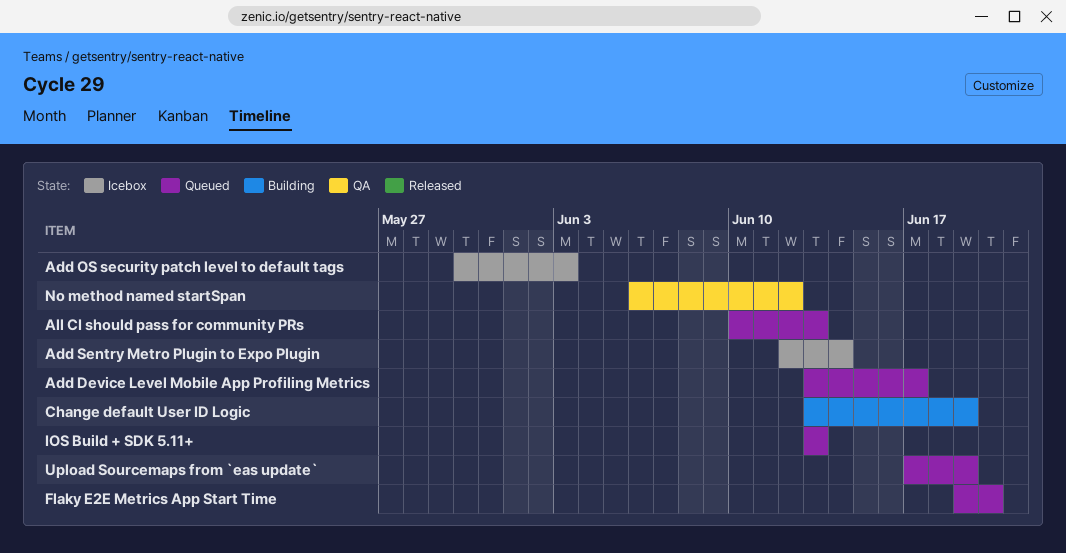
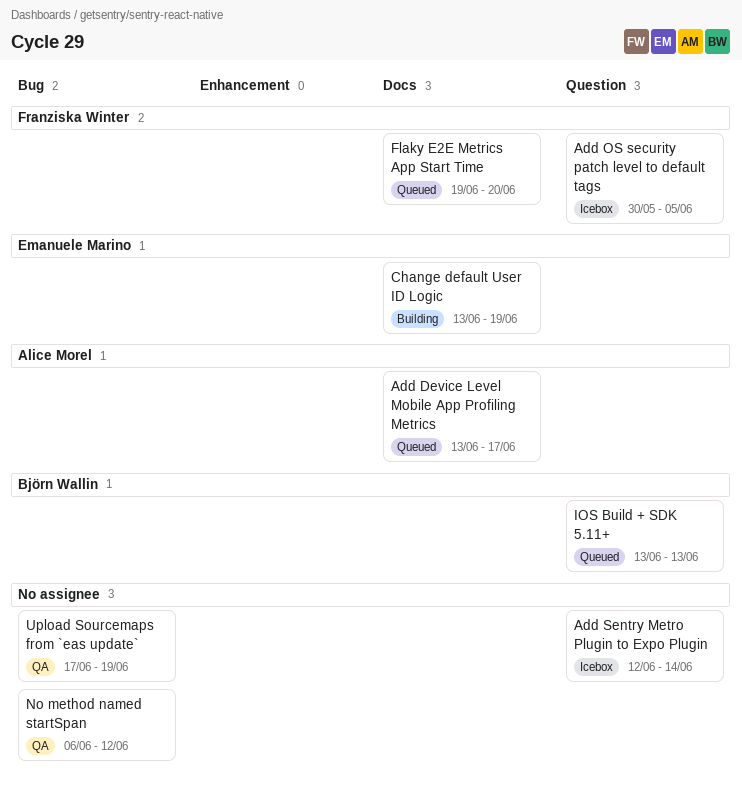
Add OS security patch level to default tags, due: Jun 3 -> Jun 5
All CI should pass for community PRs: present -> none
Upload Sourcemaps from `eas update`, status: Queued -> QA

